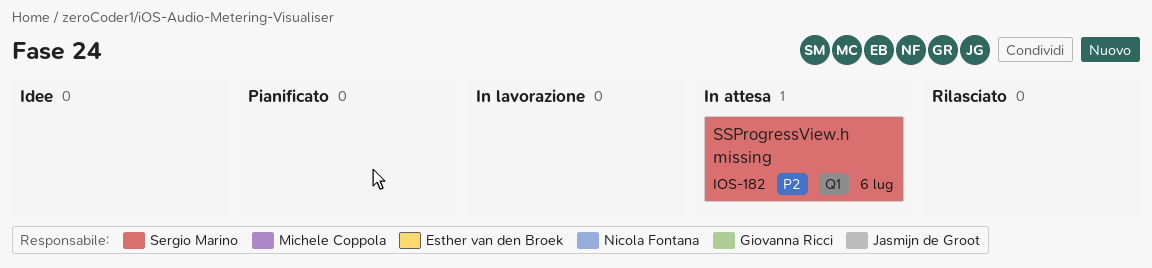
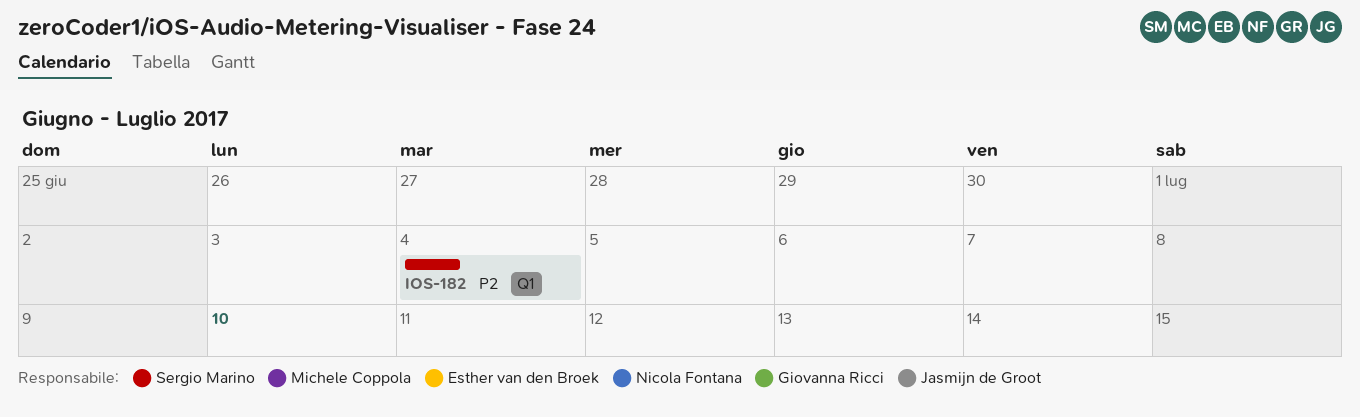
IOS-182, due: Jul 6 -> Jul 4

